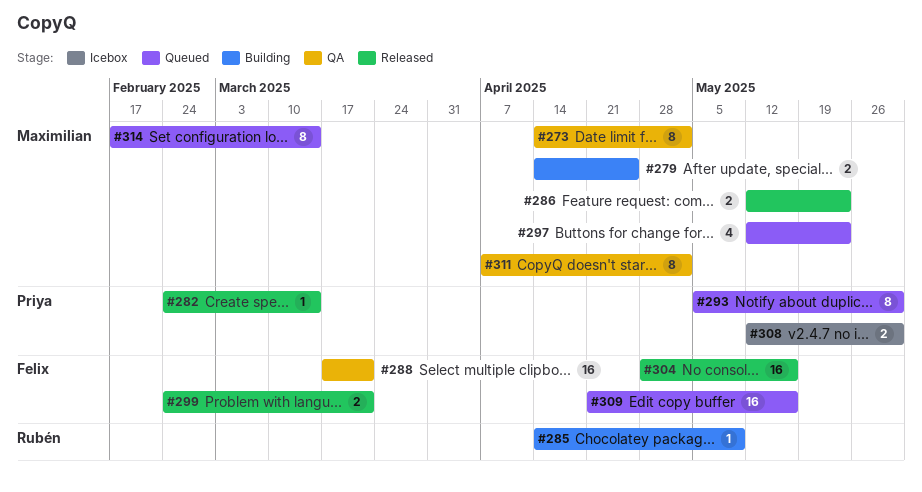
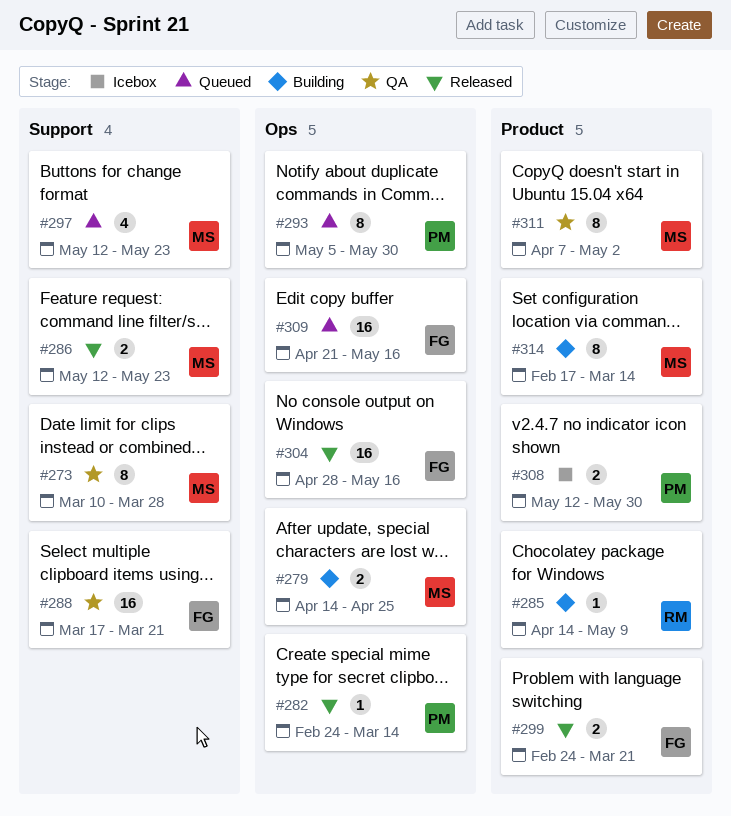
#273, start: Apr 14 -> Mar 10
#273, due: May 2 -> Mar 28
#314, status: Queued -> Building

